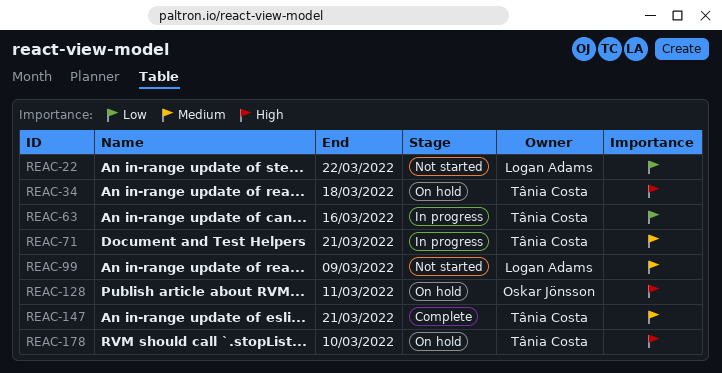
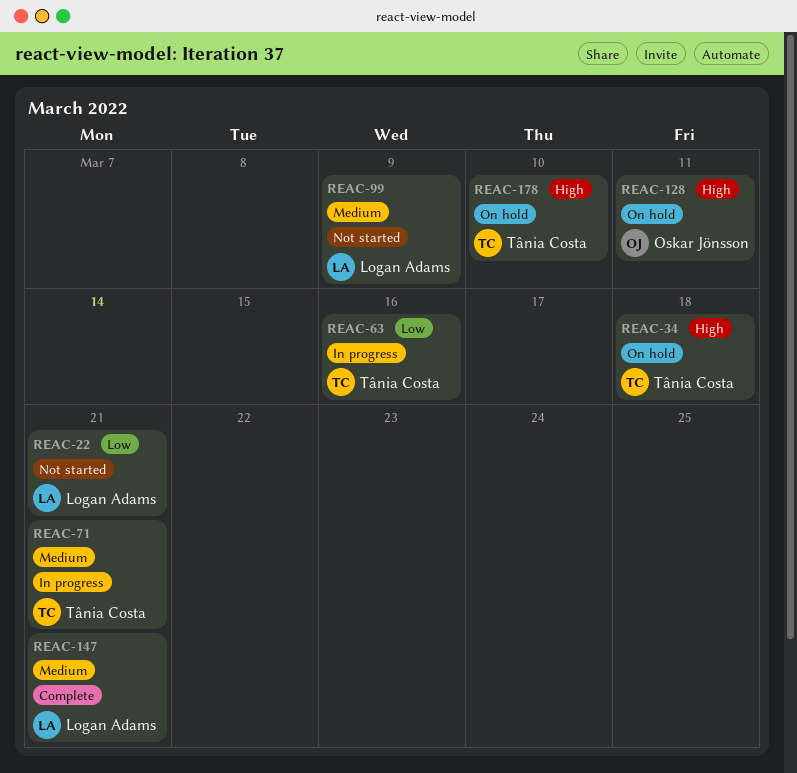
REAC-22, due: Mar 22 -> Mar 21
REAC-147, owner: Tânia Costa -> Logan Adams

